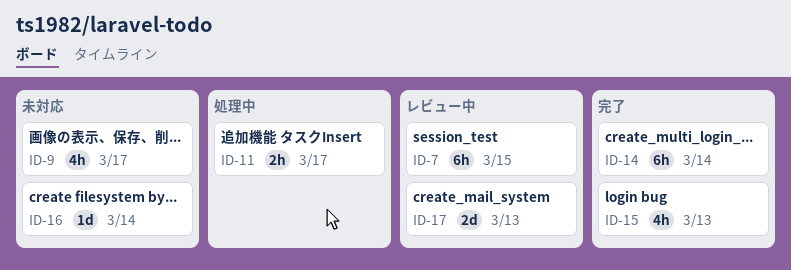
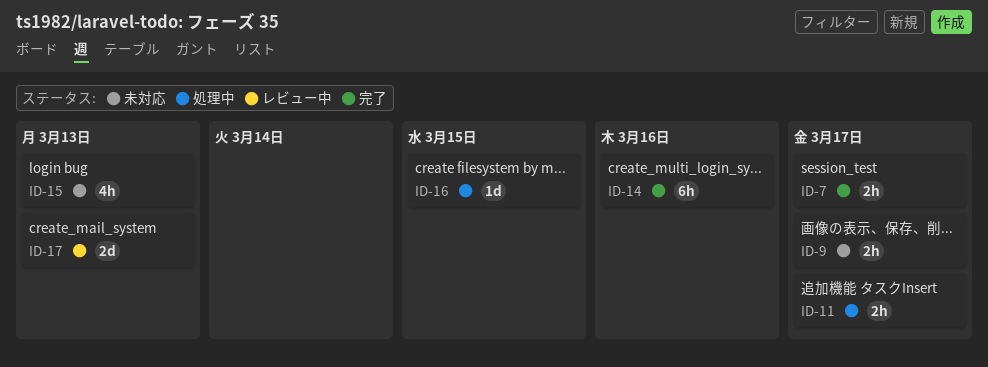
ID-7, status: レビュー中 -> 完了
ID-7, estimate: 6h -> 2h
ID-7, due: Mar 15 -> Mar 17
ID-9, estimate: 4h -> 2h
ID-14, due: Mar 14 -> Mar 16
ID-15, status: 完了 -> 未対応
ID-16, status: 未対応 -> 処理中
ID-16, due: Mar 14 -> Mar 15

